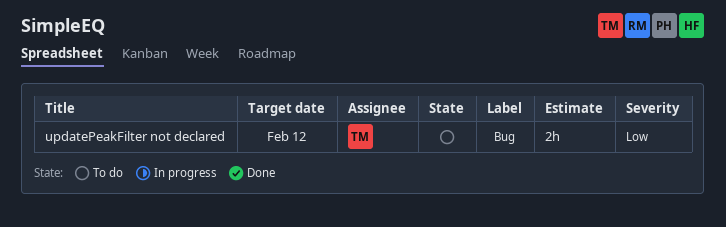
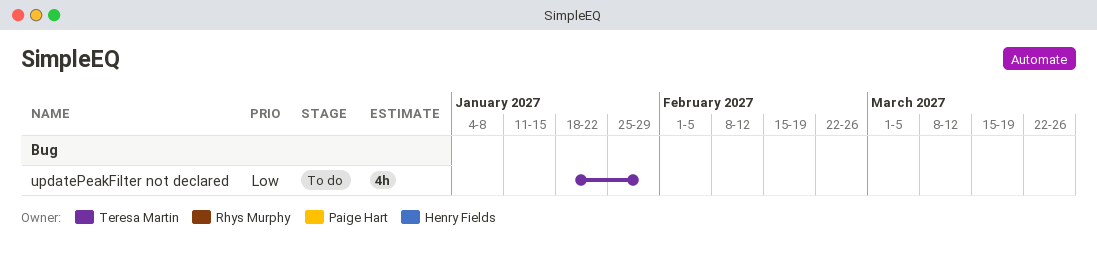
updatePeakFilter not declared, estimate: 2h -> 4h
updatePeakFilter not declared, due: Feb 12 -> Jan 29

